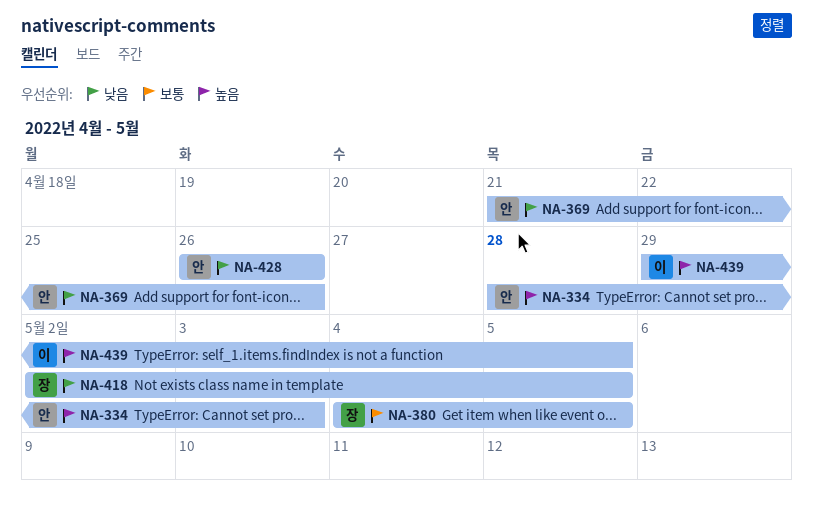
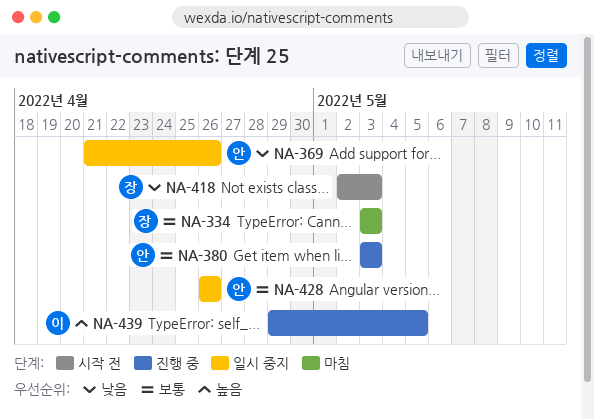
NA-334, owner: 안 -> 장
NA-334, priority: 높음 -> 보통
NA-334, start: Apr 28 -> May 3
NA-380, owner: 장 -> 안
NA-380, start: May 4 -> May 3
NA-380, due: May 5 -> May 3
NA-418, due: May 5 -> May 3
NA-428, priority: 낮음 -> 보통

